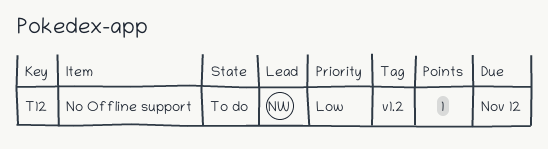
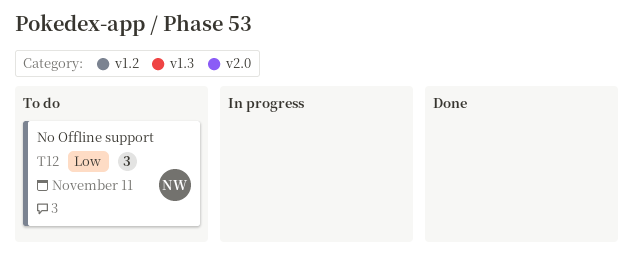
T12, estimate: 1 -> 3
T12, due: Nov 12 -> Nov 11

